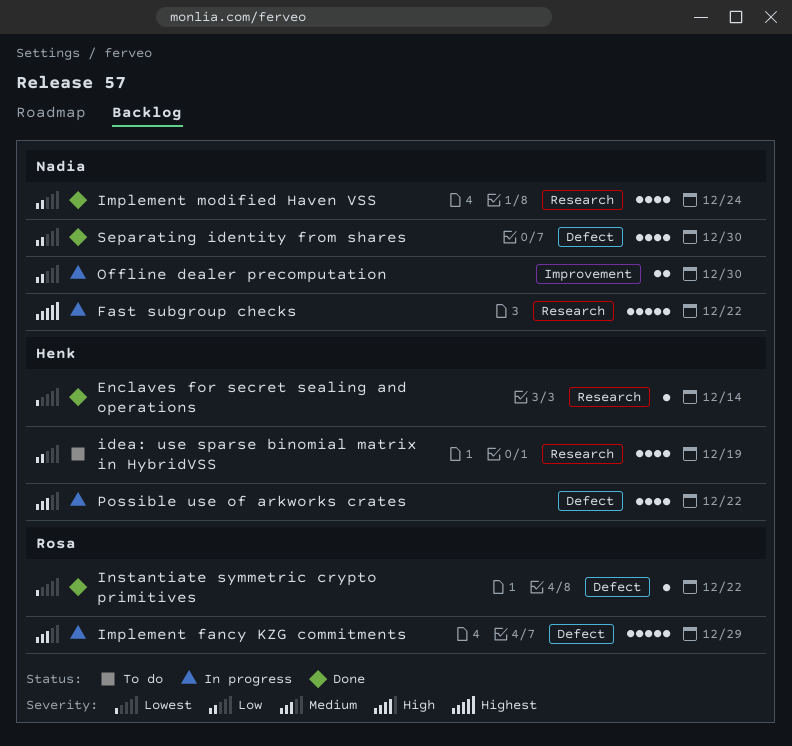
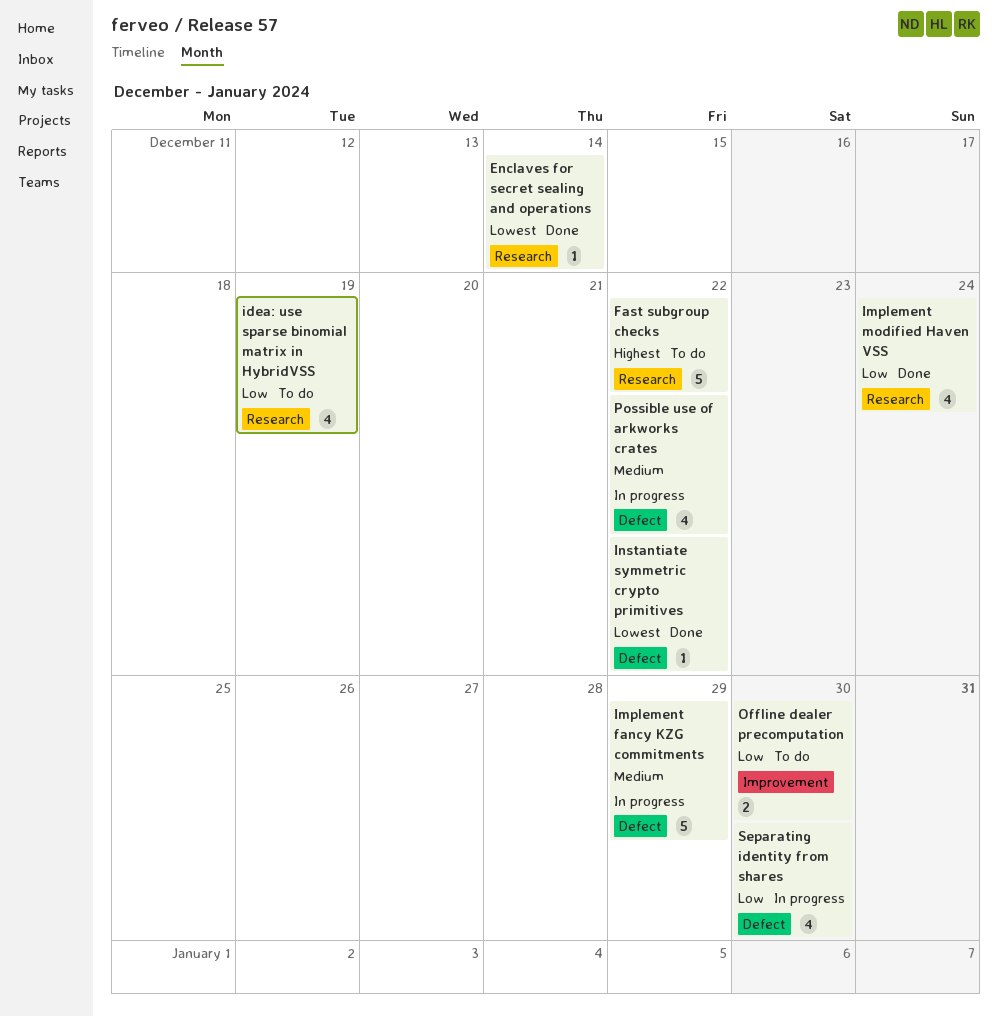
Fast subgroup checks, status: In progress -> To do
Offline dealer precomputation, status: In progress -> To do
Separating identity from shares, status: Done -> In progress

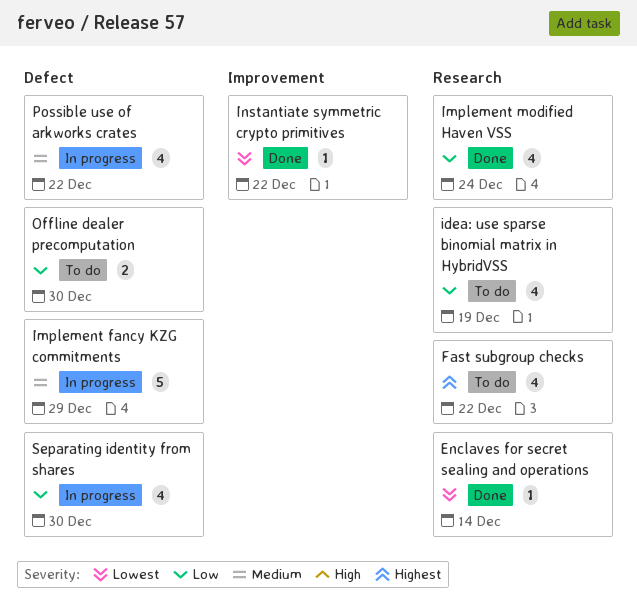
Fast subgroup checks, estimate: 5 -> 4
Instantiate symmetric crypto primitives, label: Defect -> Improvement
Offline dealer precomputation, label: Improvement -> Defect

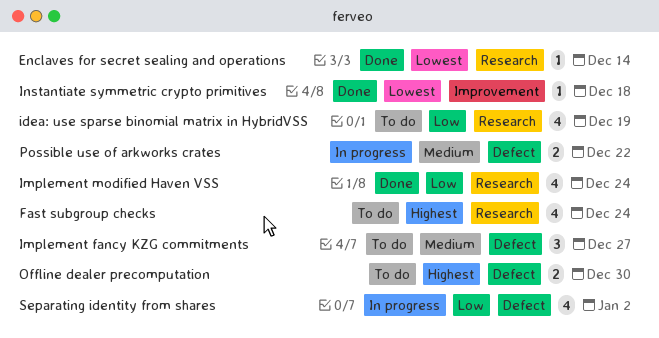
Fast subgroup checks, due: Dec 22 -> Dec 24
Implement fancy KZG commitments, status: In progress -> To do
Implement fancy KZG commitments, estimate: 5 -> 3
Implement fancy KZG commitments, due: Dec 29 -> Dec 27
Instantiate symmetric crypto primitives, due: Dec 22 -> Dec 18
Offline dealer precomputation, priority: Low -> Highest
Possible use of arkworks crates, estimate: 4 -> 2
Separating identity from shares, due: Dec 30 -> Jan 2

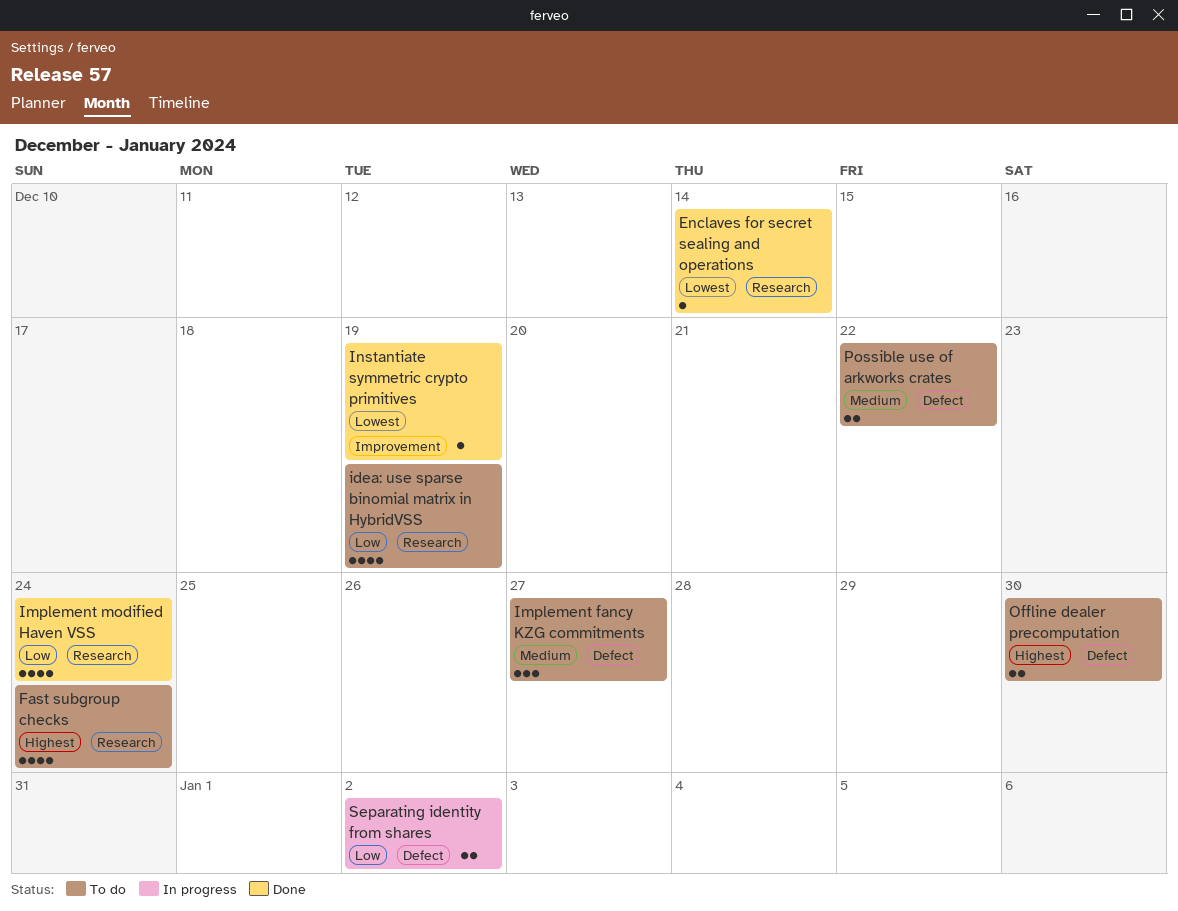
Instantiate symmetric crypto primitives, due: Dec 18 -> Dec 19
Possible use of arkworks crates, status: In progress -> To do
Separating identity from shares, estimate: 4 -> 2

